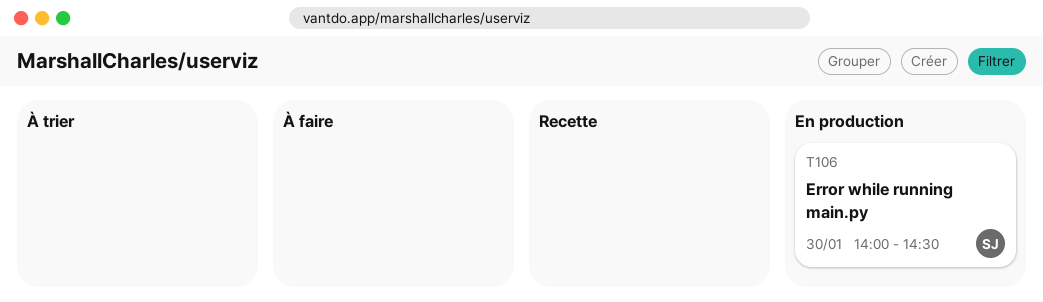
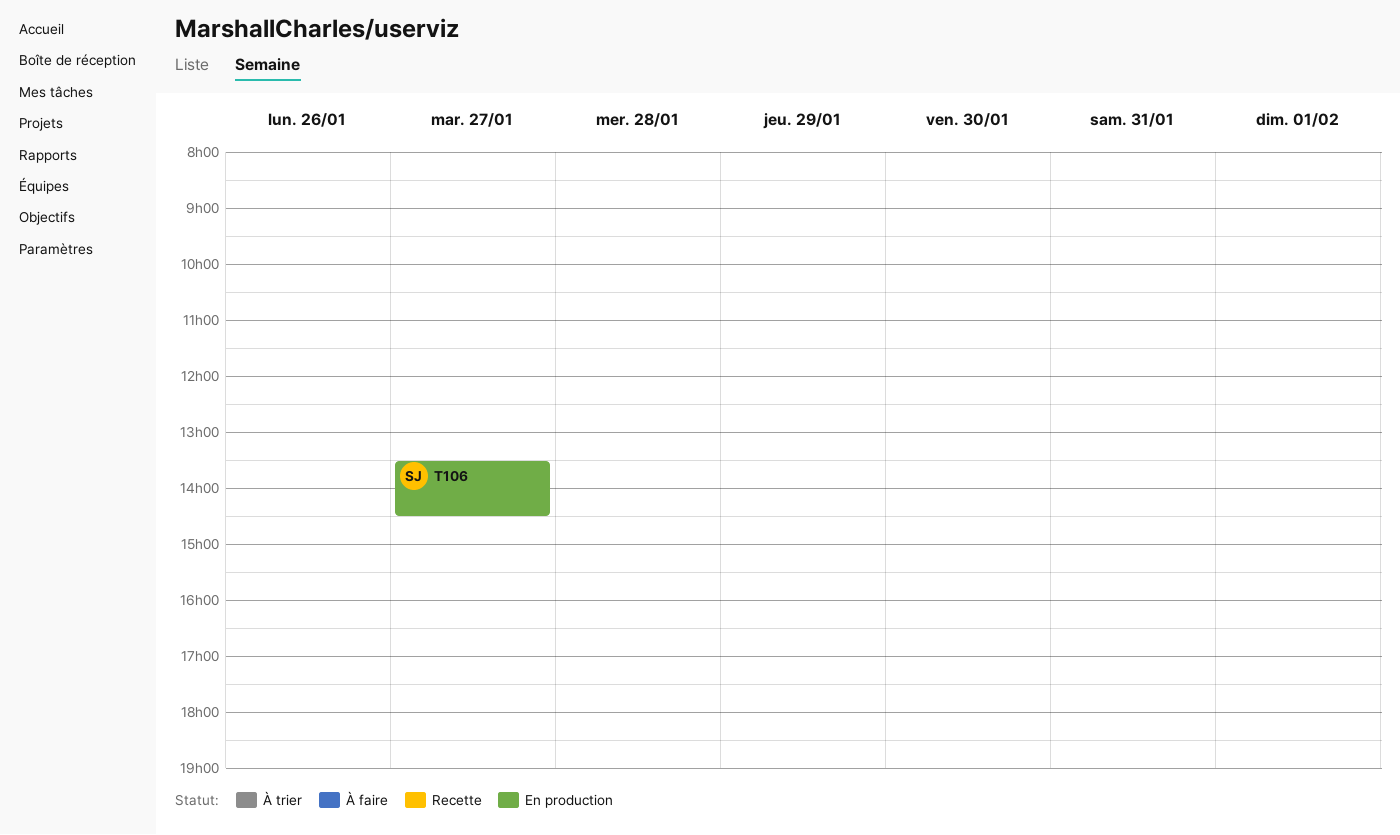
T106, day: Jan 30 -> Jan 27
T106, begins: 14:00 -> 13:30

